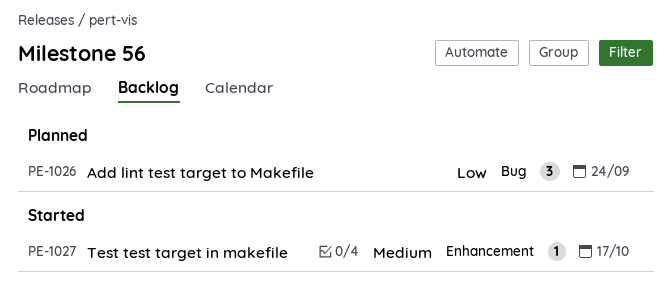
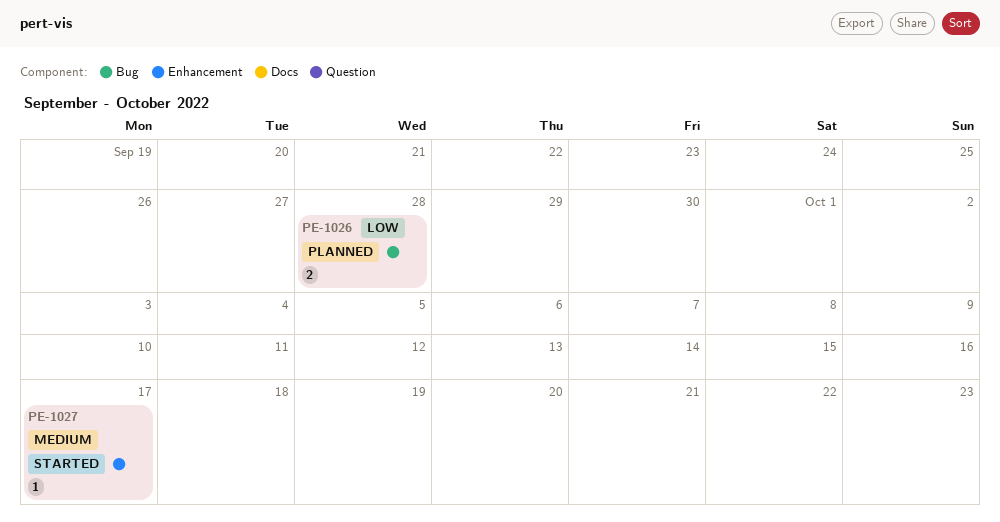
PE-1026, estimate: 3 -> 2
PE-1026, due: Sep 24 -> Sep 28

